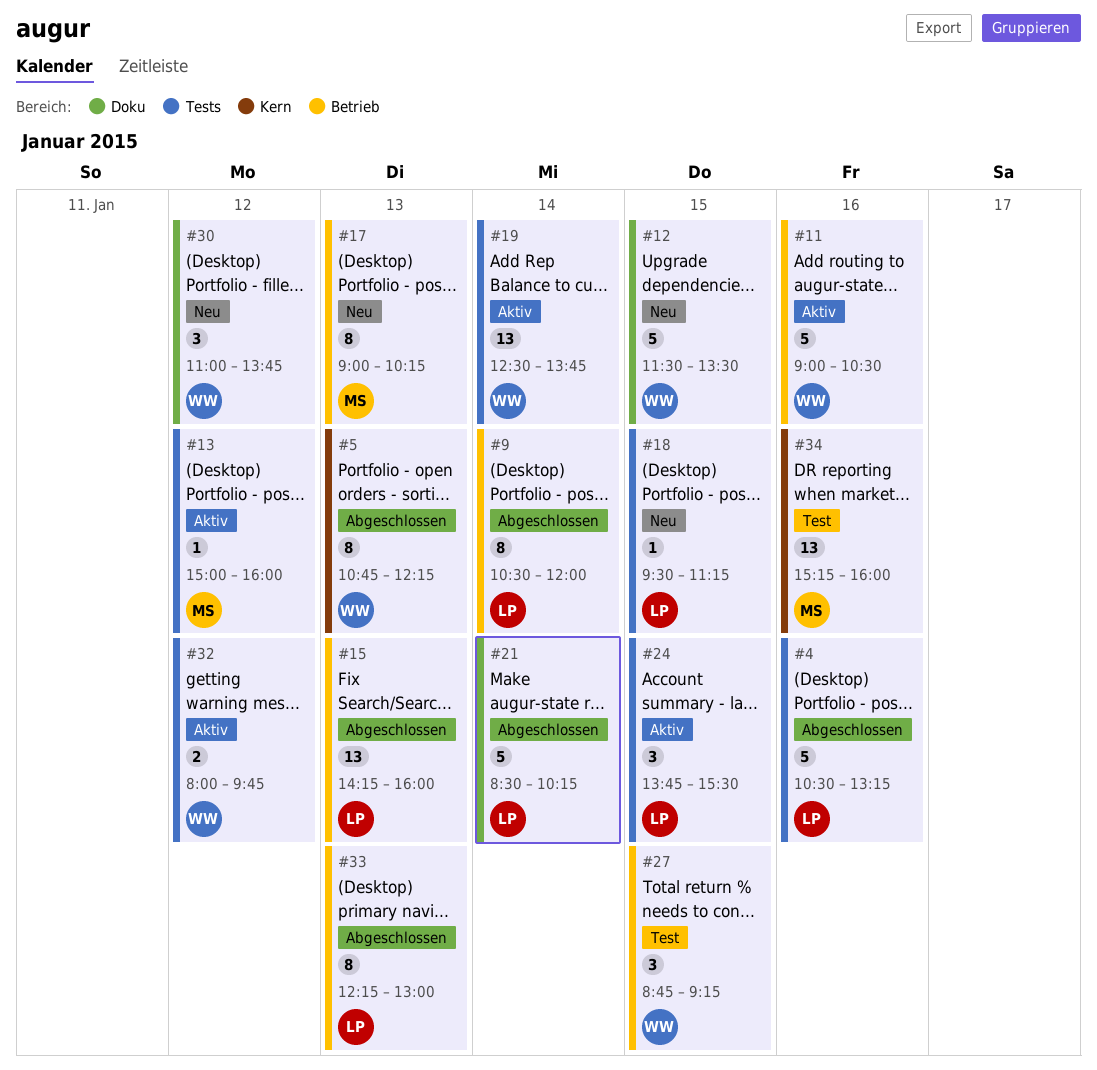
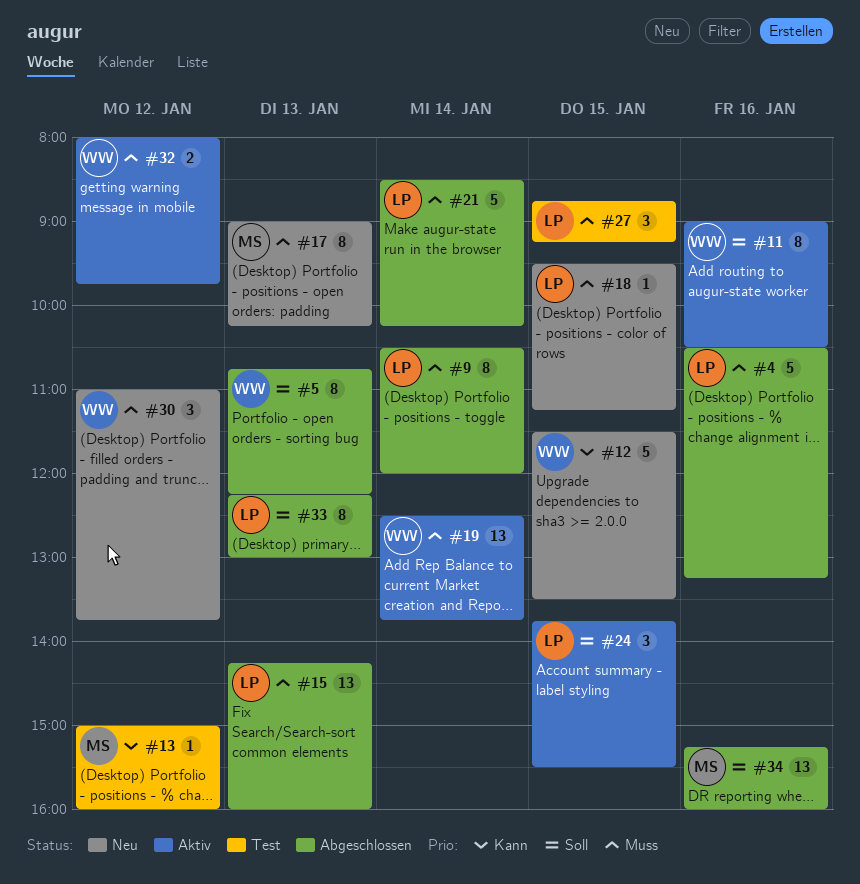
#11, estimate: 5 -> 8
#13, status: Aktiv -> Test
#27, owner: WW -> LP
#34, status: Test -> Abgeschlossen

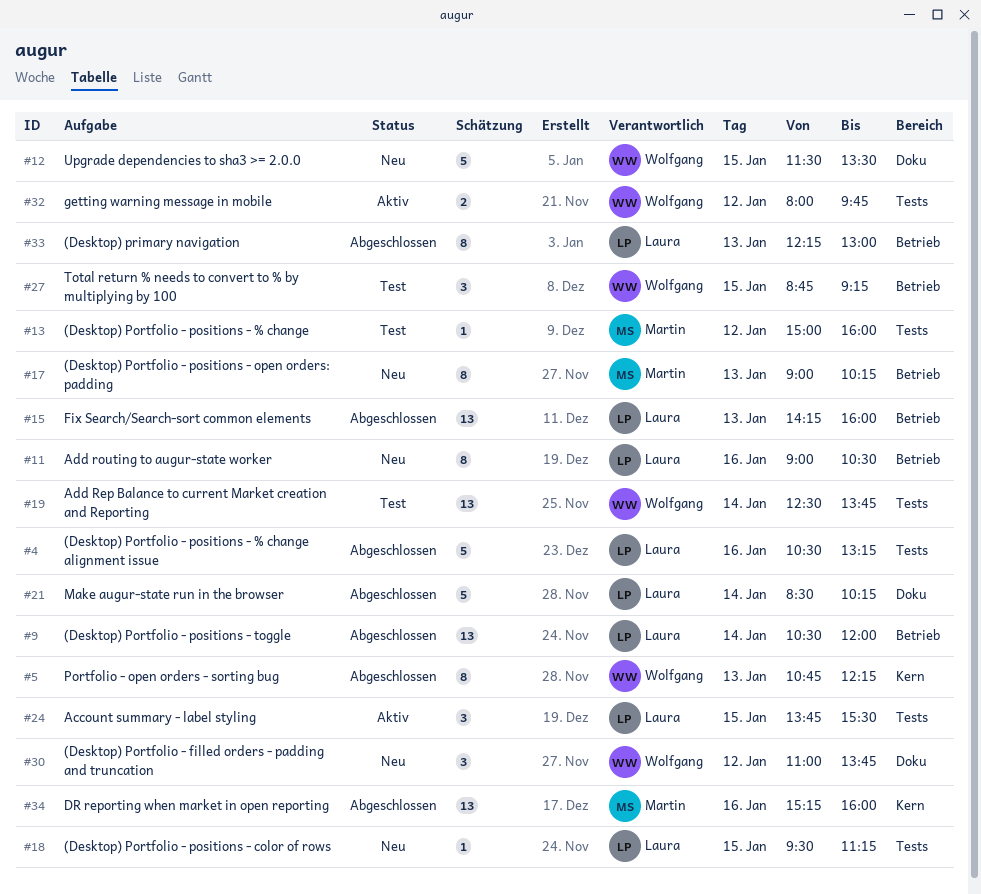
#9, estimate: 8 -> 13
#11, status: Aktiv -> Neu
#11, owner: Wolfgang -> Laura
#19, status: Aktiv -> Test
#27, owner: Laura -> Wolfgang

